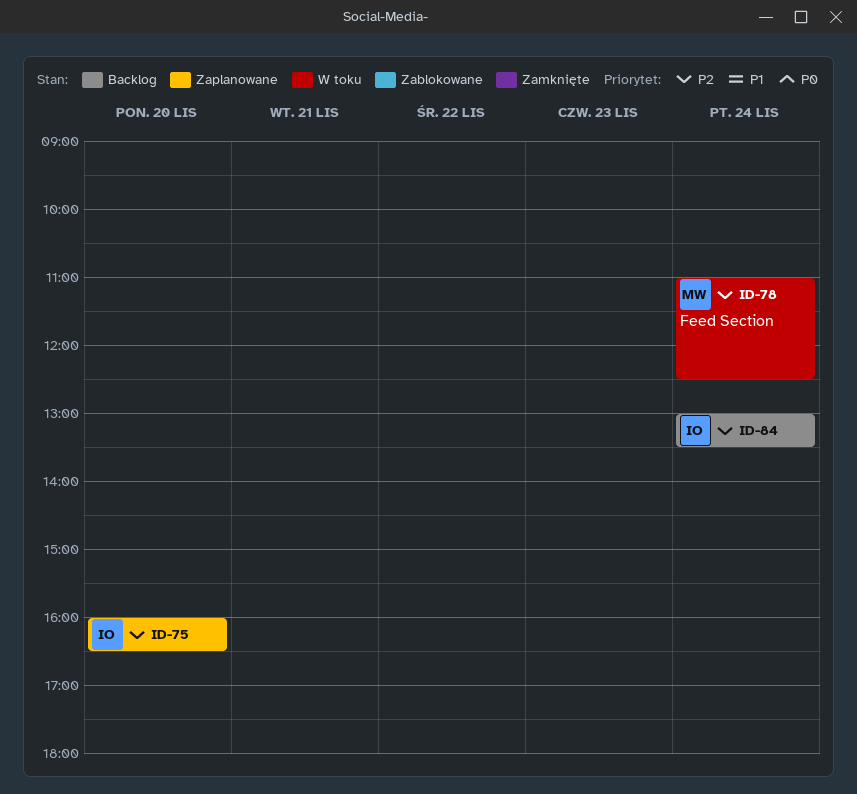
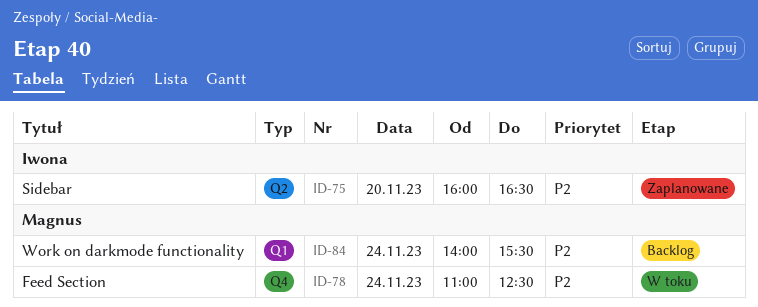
ID-84, owner: Iwona -> Magnus
ID-84, begins: 13:00 -> 14:00
ID-84, ends: 13:30 -> 15:30

